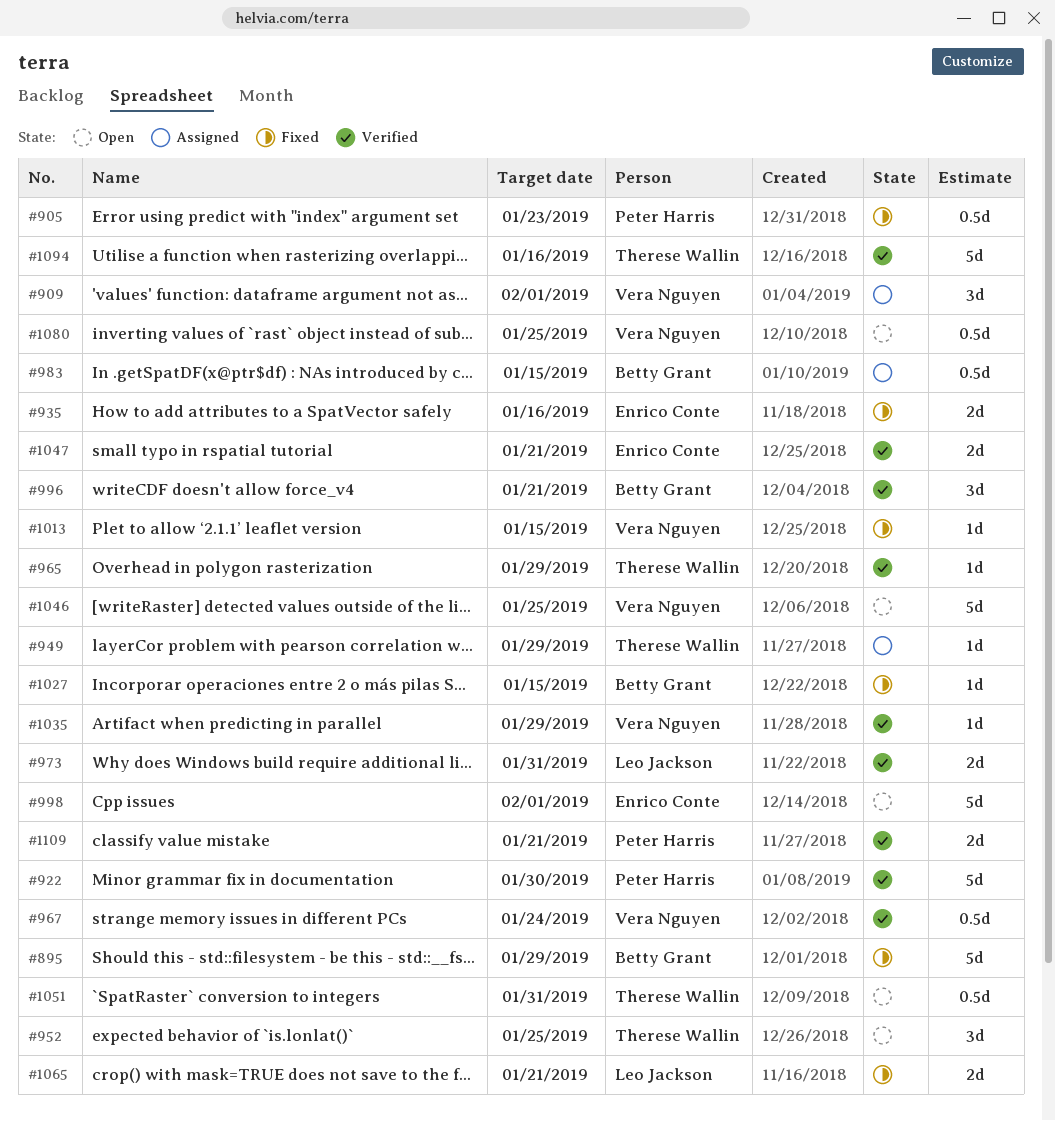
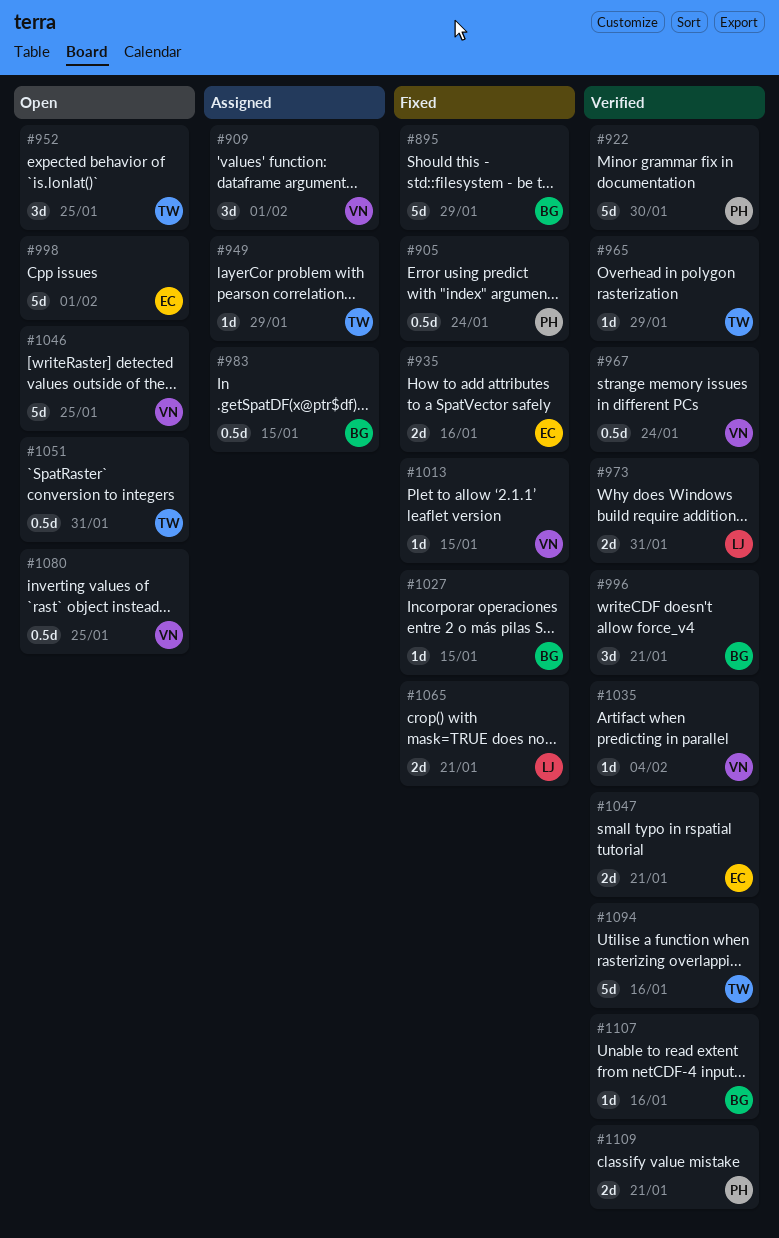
#905, due: Jan 23 -> Jan 24
#1035, due: Jan 29 -> Feb 4
#1107: none -> present

